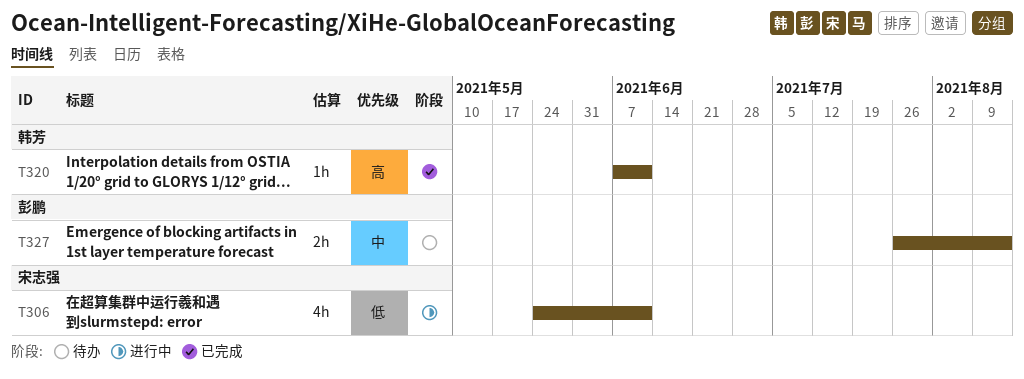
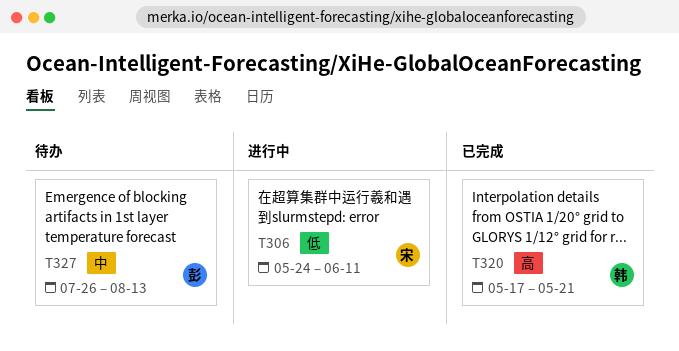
T320, start: Jun 7 -> May 17
T320, due: Jun 11 -> May 21

